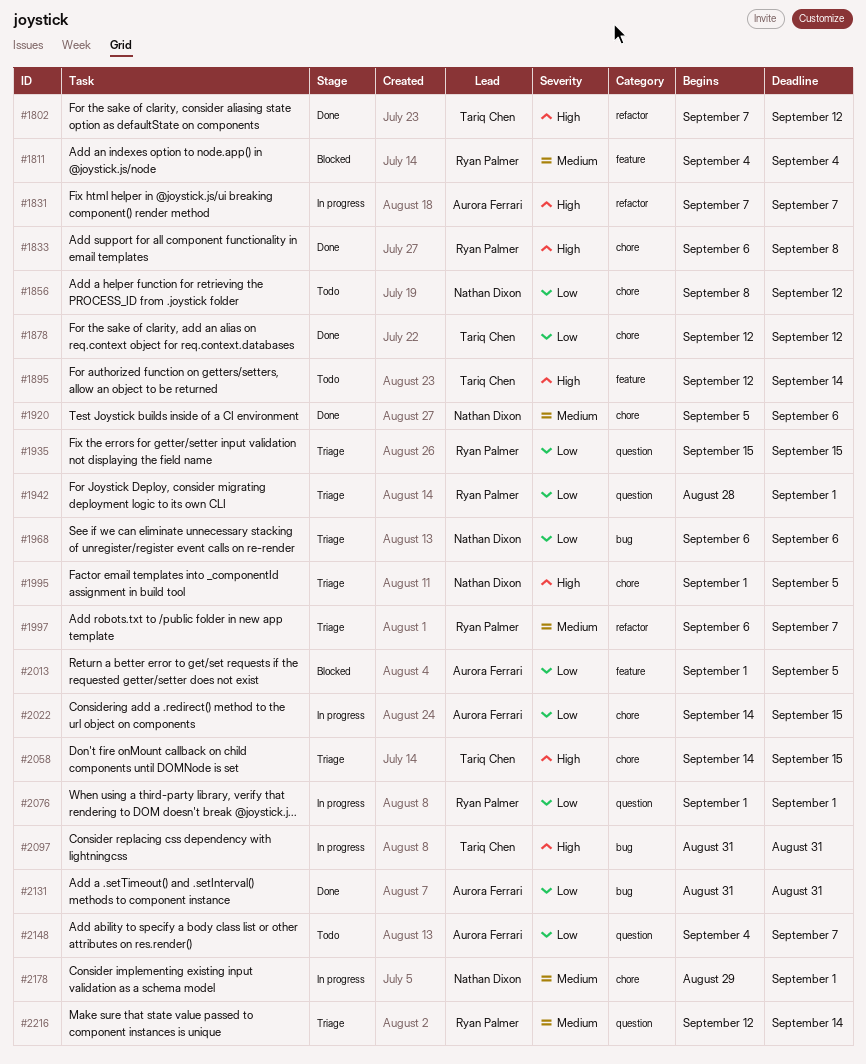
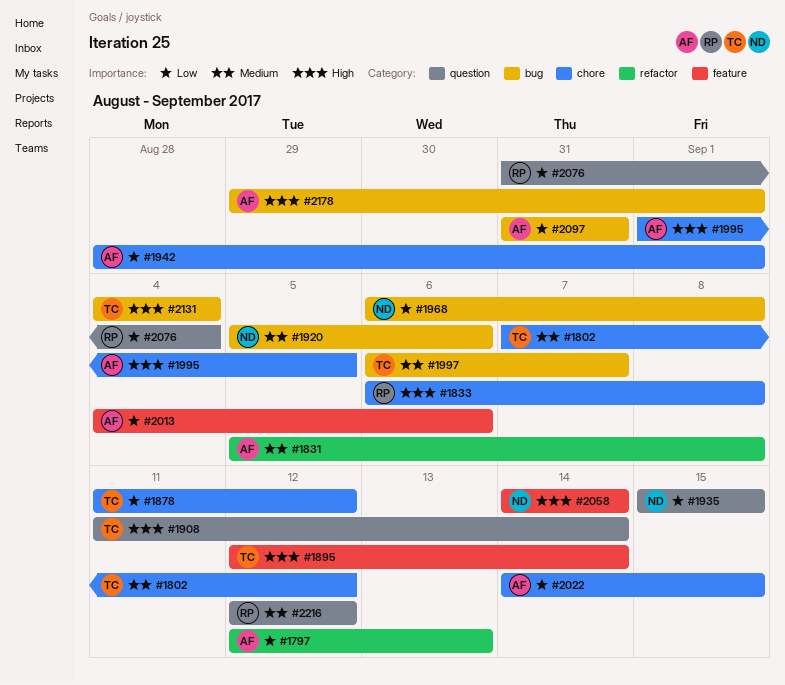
#1797: none -> present
#1802, priority: High -> Medium
#1802, label: refactor -> chore
#1811: present -> none
#1831, priority: High -> Medium
#1831, start: Sep 7 -> Sep 5
#1831, due: Sep 7 -> Sep 8
#1856: present -> none
#1878, start: Sep 12 -> Sep 11
#1908: none -> present
#1920, label: chore -> bug
#1935, owner: Ryan Palmer -> Nathan Dixon
#1942, owner: Ryan Palmer -> Aurora Ferrari
#1942, label: question -> chore
#1968, due: Sep 6 -> Sep 8
#1995, owner: Nathan Dixon -> Aurora Ferrari
#1997, owner: Ryan Palmer -> Tariq Chen
#1997, label: refactor -> bug
#2013, start: Sep 1 -> Sep 4
#2013, due: Sep 5 -> Sep 6
#2058, owner: Tariq Chen -> Nathan Dixon
#2058, label: chore -> feature
#2058, due: Sep 15 -> Sep 14
#2076, start: Sep 1 -> Aug 31
#2076, due: Sep 1 -> Sep 4
#2097, owner: Tariq Chen -> Aurora Ferrari
#2097, priority: High -> Low
#2131, owner: Aurora Ferrari -> Tariq Chen
#2131, priority: Low -> High
#2131, start: Aug 31 -> Sep 4
#2131, due: Aug 31 -> Sep 4
#2148: present -> none
#2178, owner: Nathan Dixon -> Aurora Ferrari
#2178, priority: Medium -> High
#2178, label: chore -> bug
#2216, due: Sep 14 -> Sep 12

